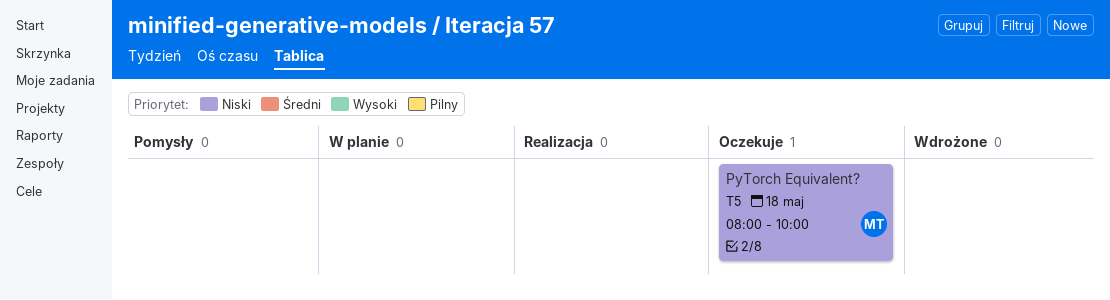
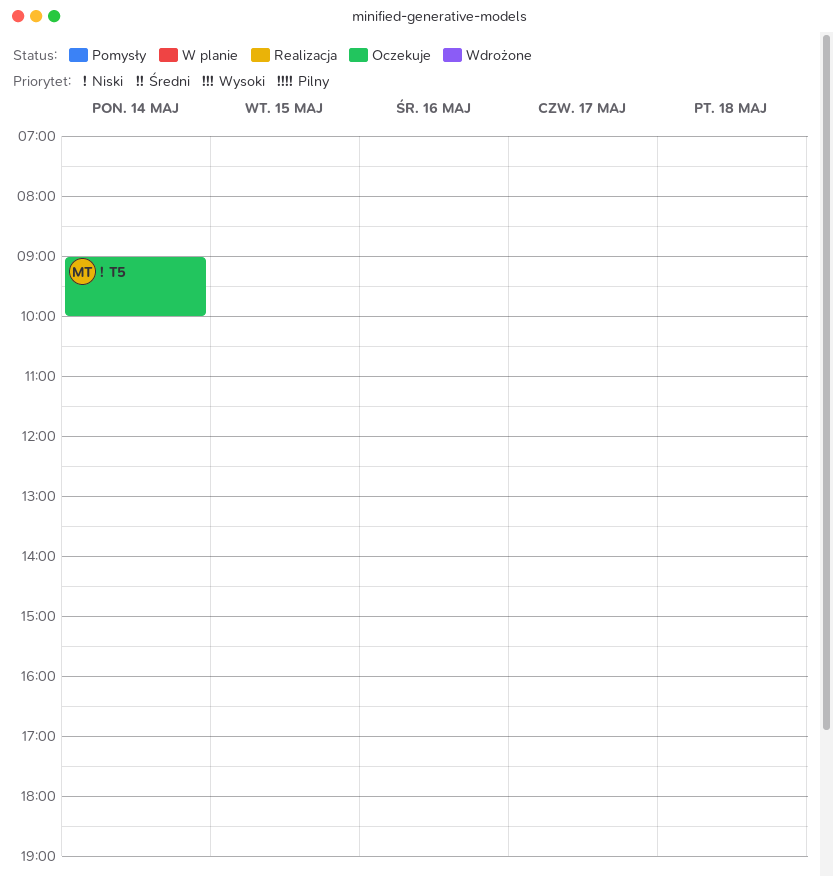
T5, day: May 18 -> May 14
T5, begins: 08:00 -> 09:00

